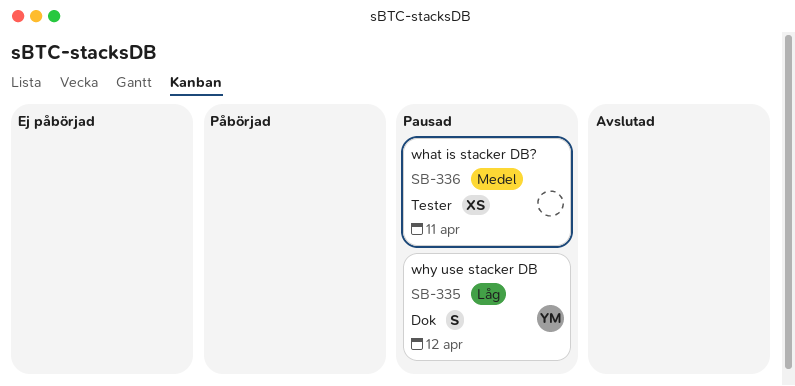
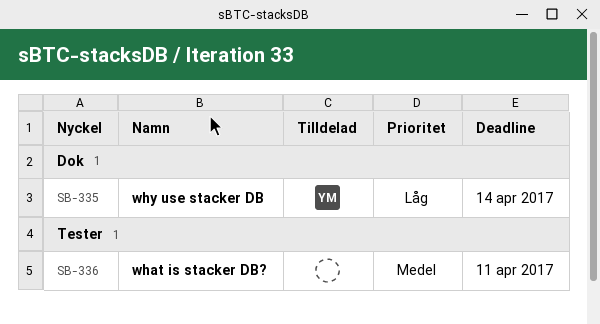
SB-335, due: Apr 12 -> Apr 14

